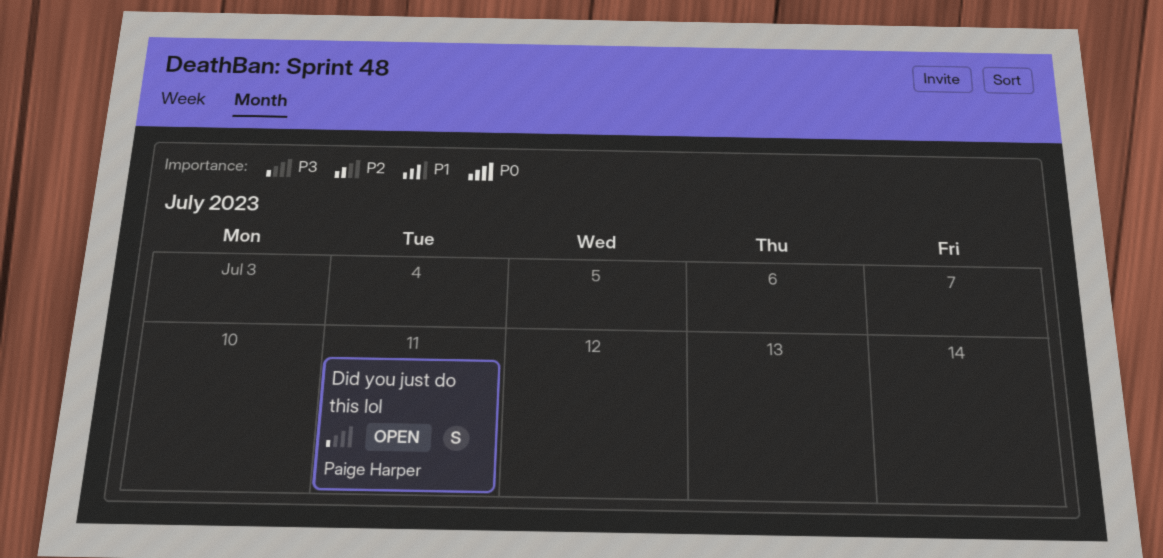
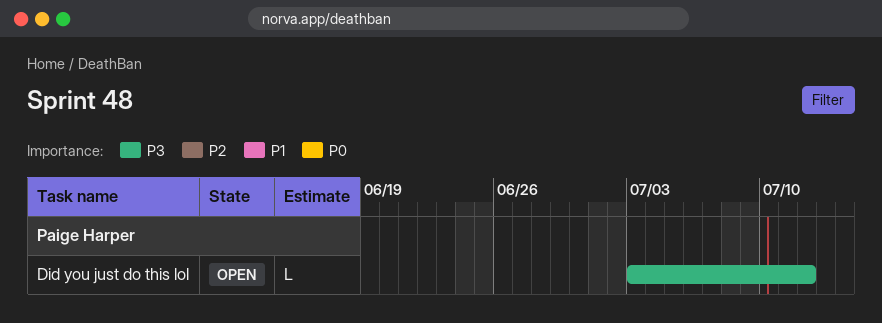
Did you just do this lol, estimate: S -> L
Did you just do this lol, due: Jul 11 -> Jul 12

